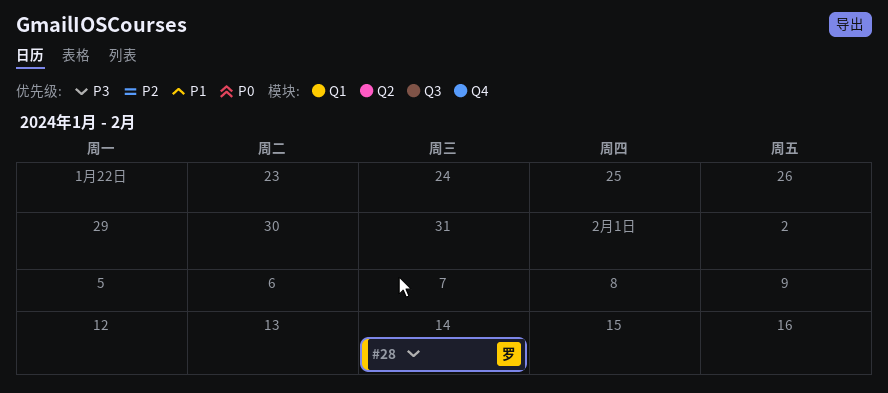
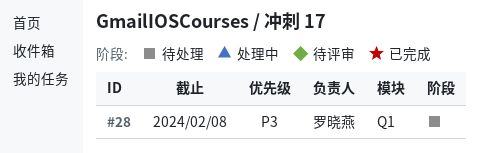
#28, due: Feb 14 -> Feb 8

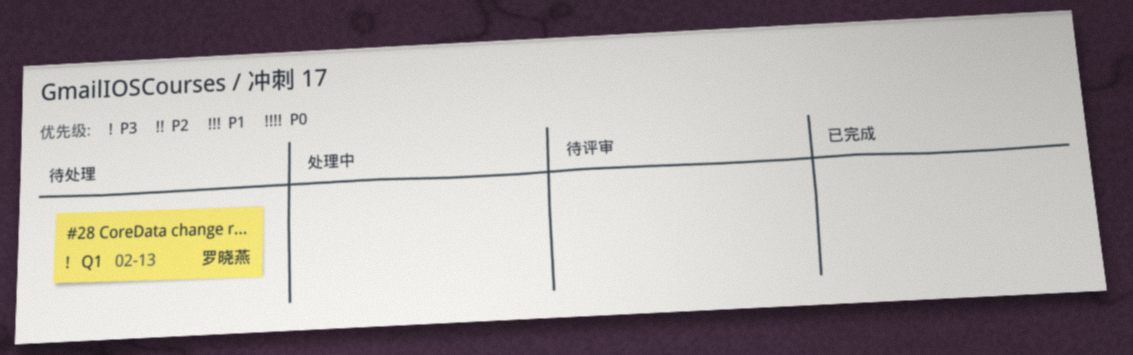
#28, due: Feb 8 -> Feb 13

